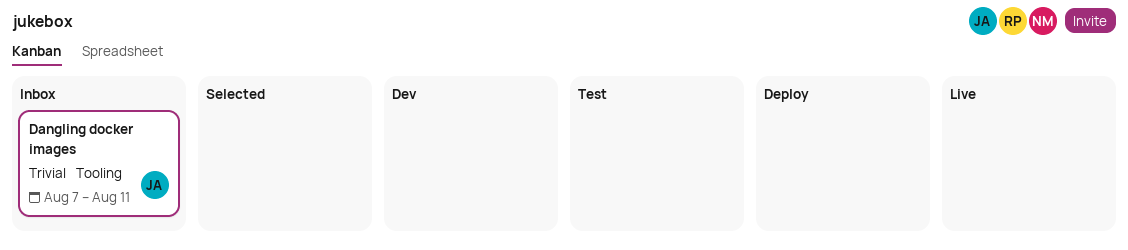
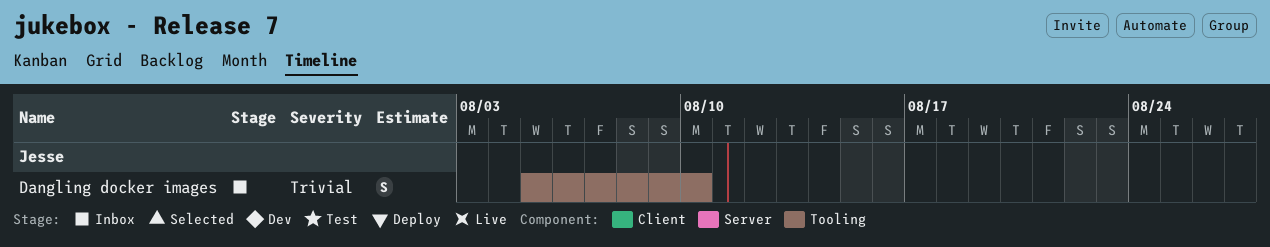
Dangling docker images, start: Aug 7 -> Aug 5
Dangling docker images, due: Aug 11 -> Aug 10

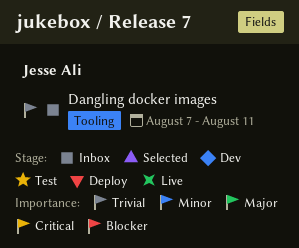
Dangling docker images, start: Aug 5 -> Aug 7
Dangling docker images, due: Aug 10 -> Aug 11

